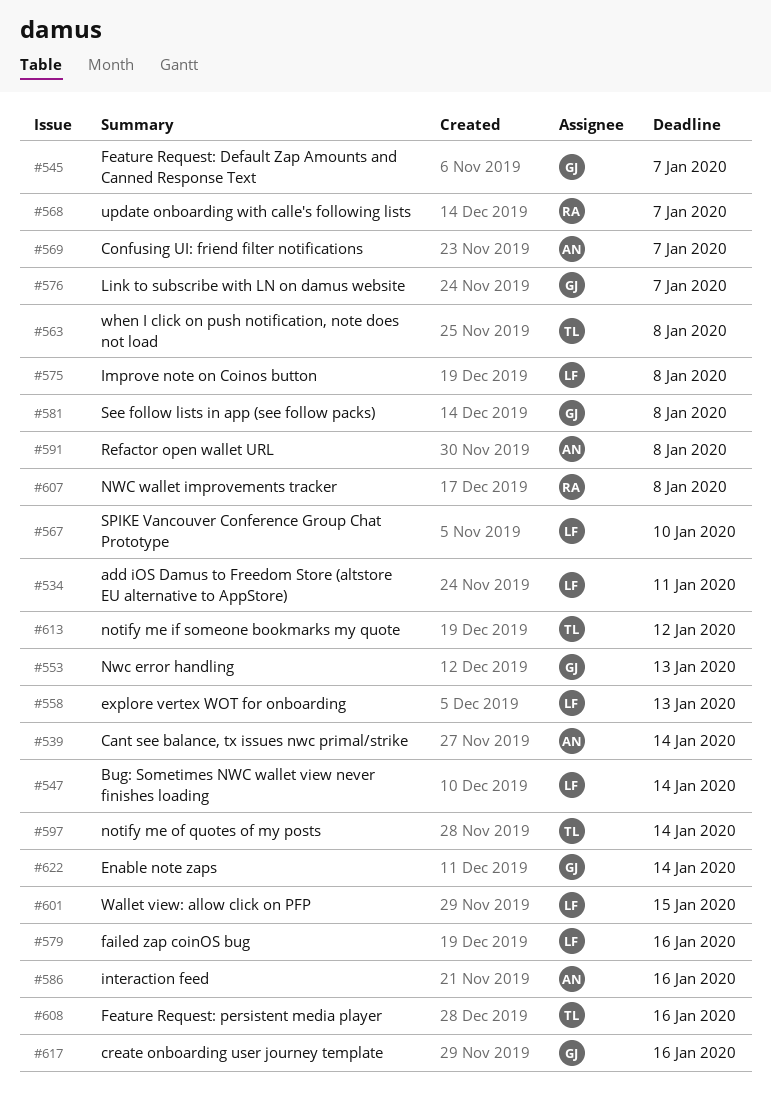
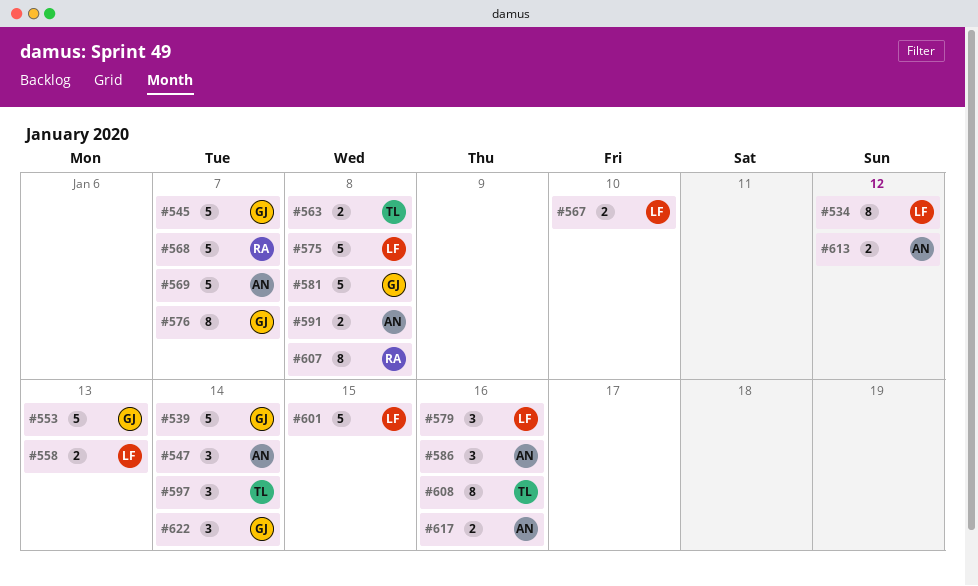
#534, due: Jan 11 -> Jan 12
#539, owner: AN -> GJ
#547, owner: LF -> AN
#613, owner: TL -> AN
#617, owner: GJ -> AN

